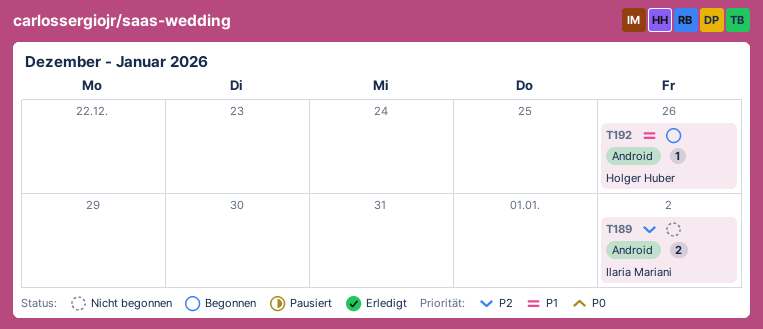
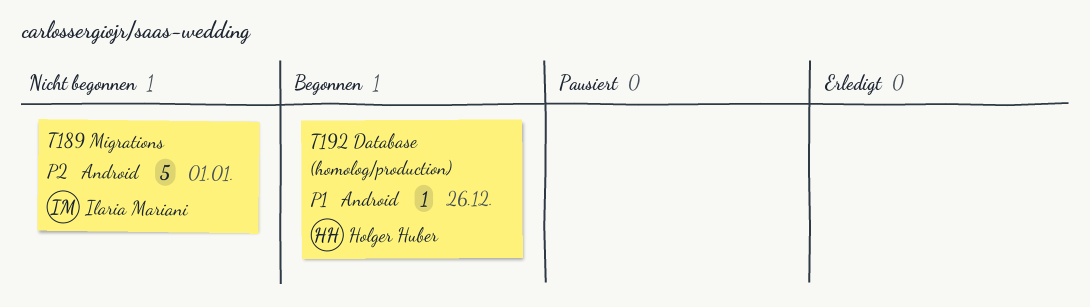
T189, estimate: 2 -> 5
T189, due: Jan 2 -> Jan 1

